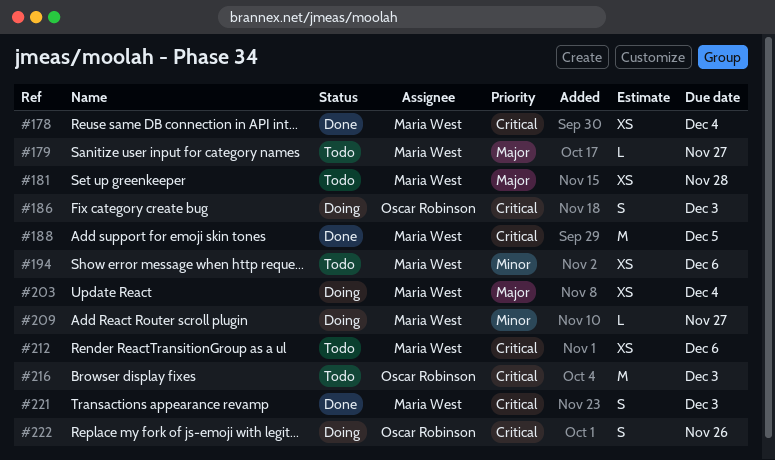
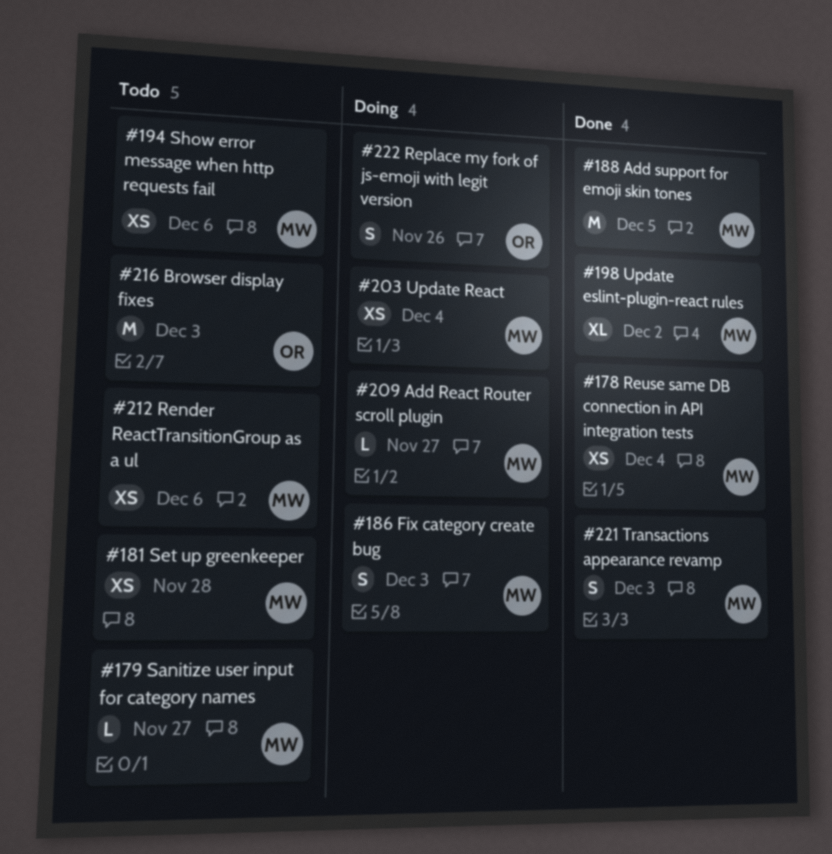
#186, owner: Oscar Robinson -> Maria West
#198: none -> present

